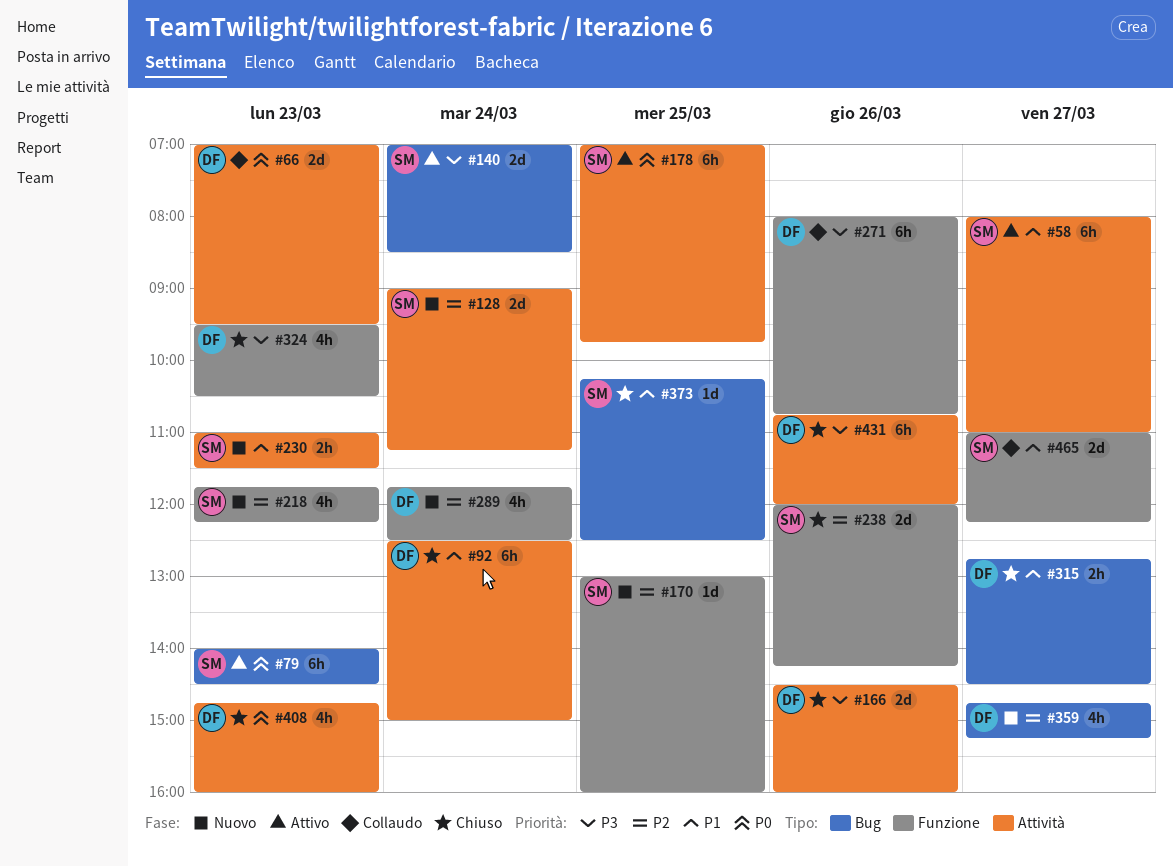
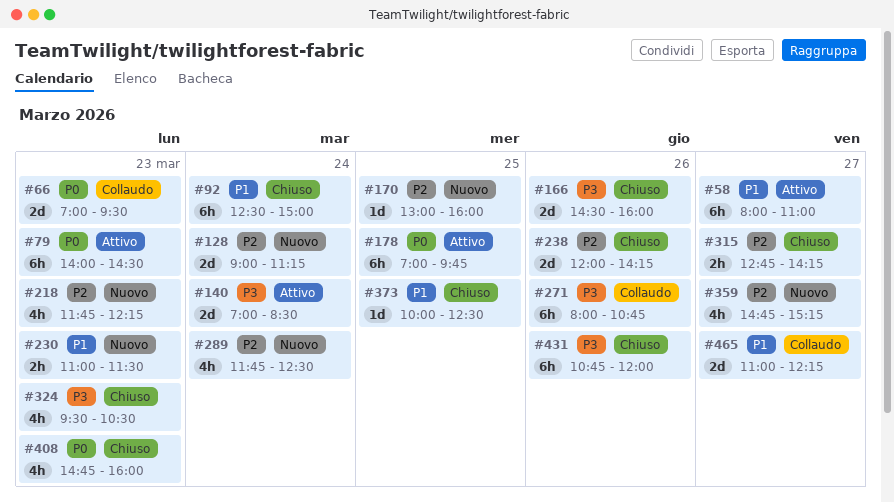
#315, priority: P1 -> P2
#315, ends: 14:30 -> 14:15
#373, begins: 10:15 -> 10:00

